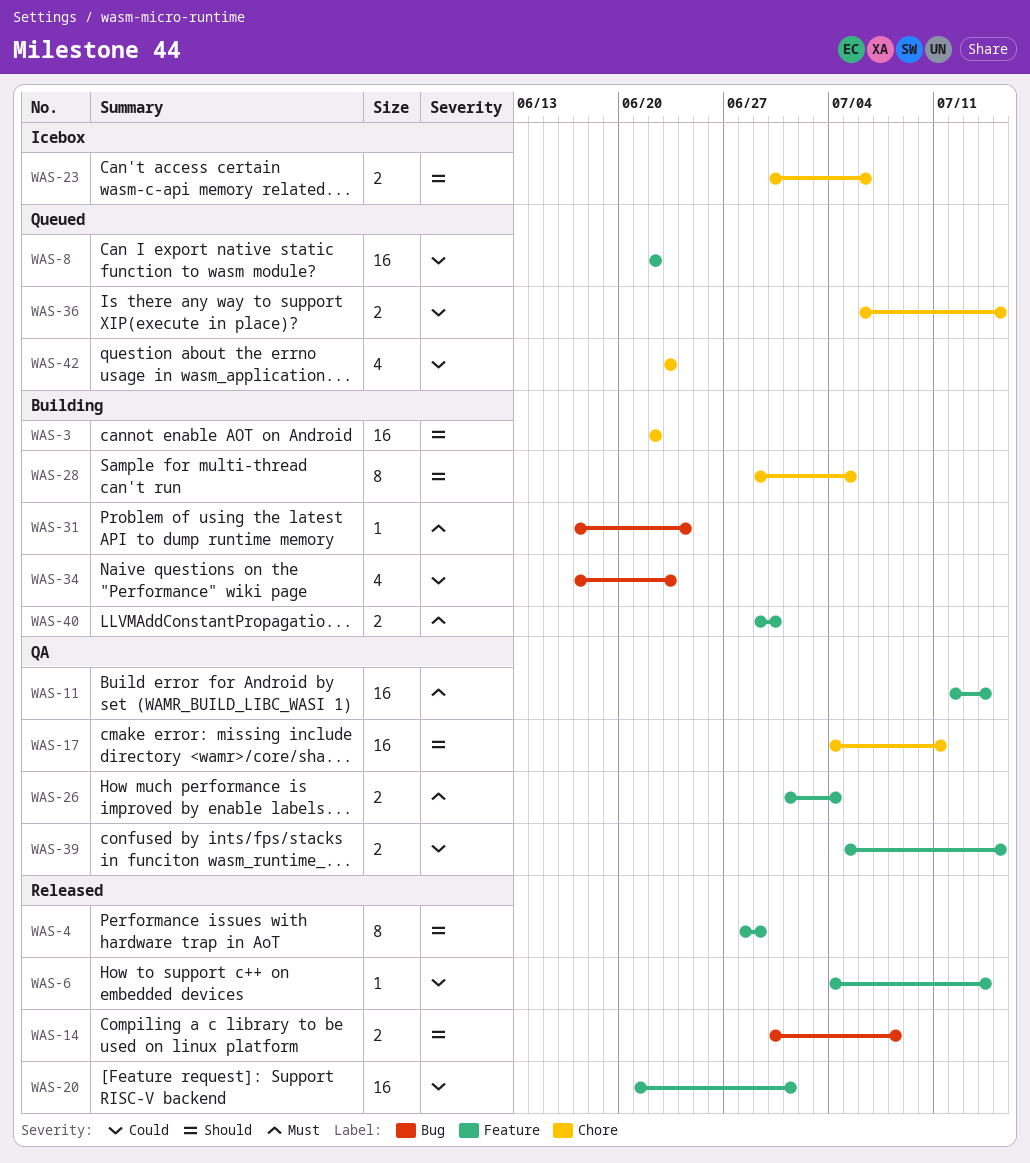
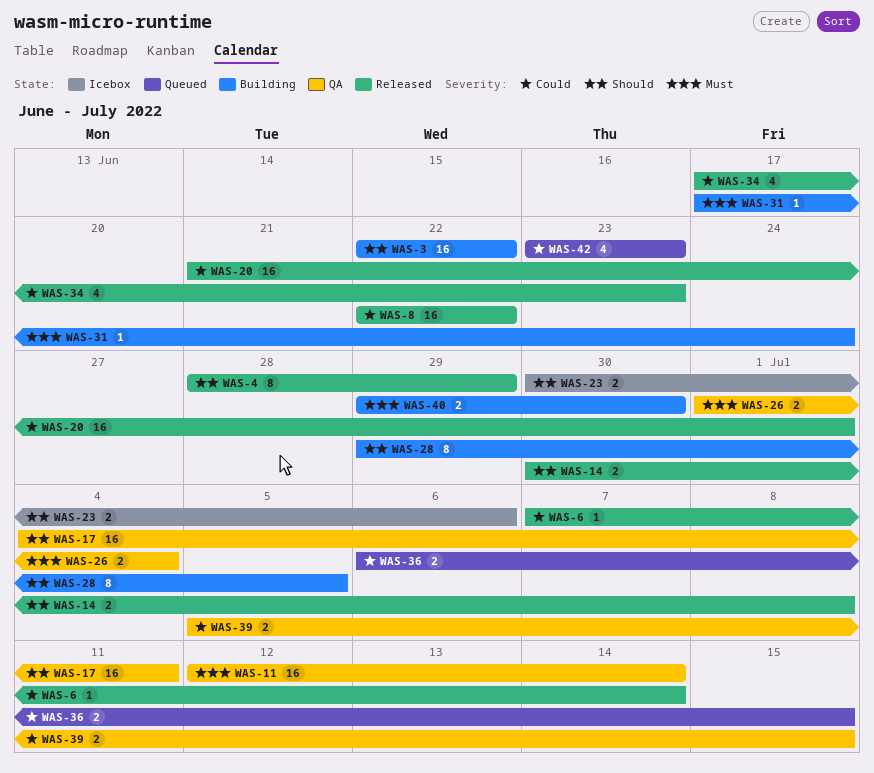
WAS-6, start: Jul 4 -> Jul 7
WAS-8, status: Queued -> Released
WAS-34, status: Building -> Released

